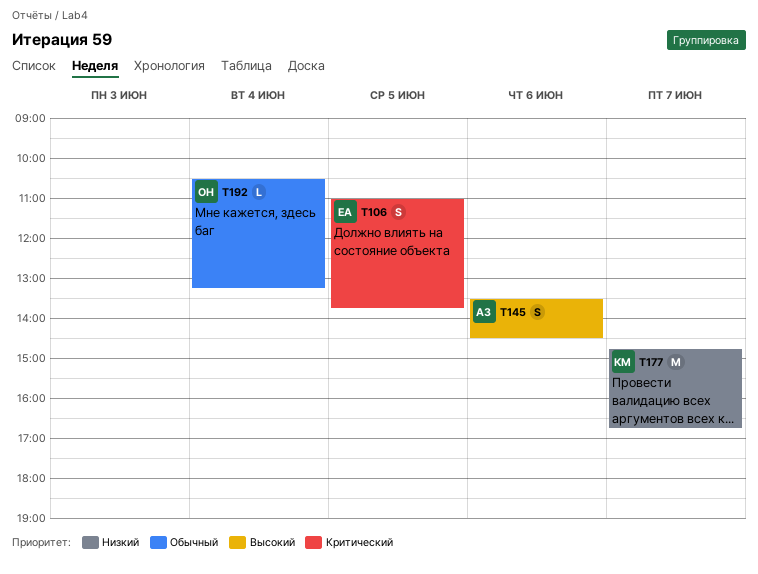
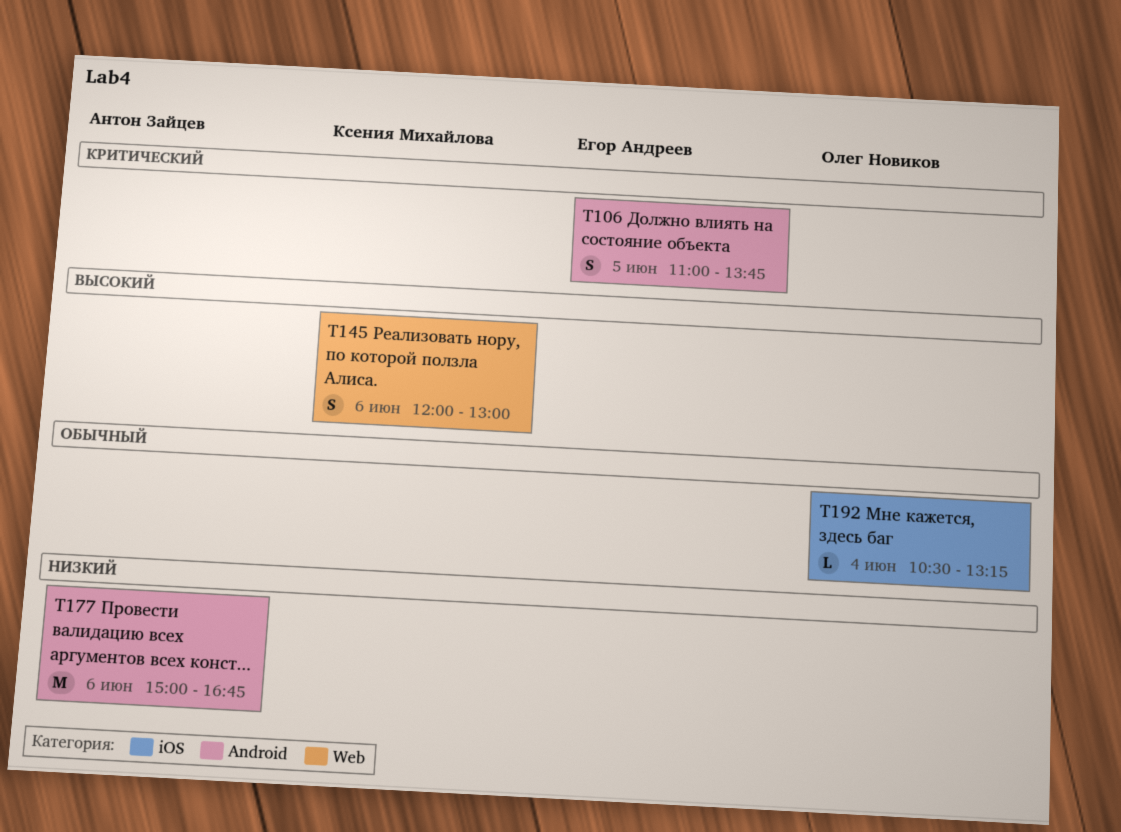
T145, owner: Антон Зайцев -> Ксения Михайлова
T145, begins: 13:30 -> 12:00
T145, ends: 14:30 -> 13:00
T177, owner: Ксения Михайлова -> Антон Зайцев
T177, day: Jun 7 -> Jun 6
T177, begins: 14:45 -> 15:00

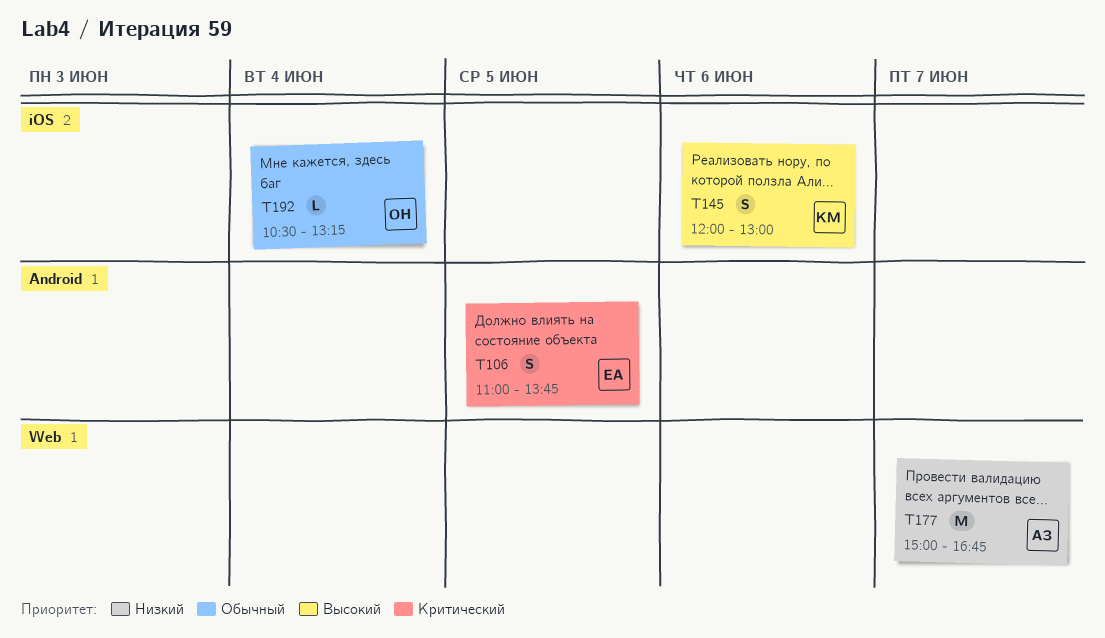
T145, label: Web -> iOS
T177, label: Android -> Web
T177, day: Jun 6 -> Jun 7

